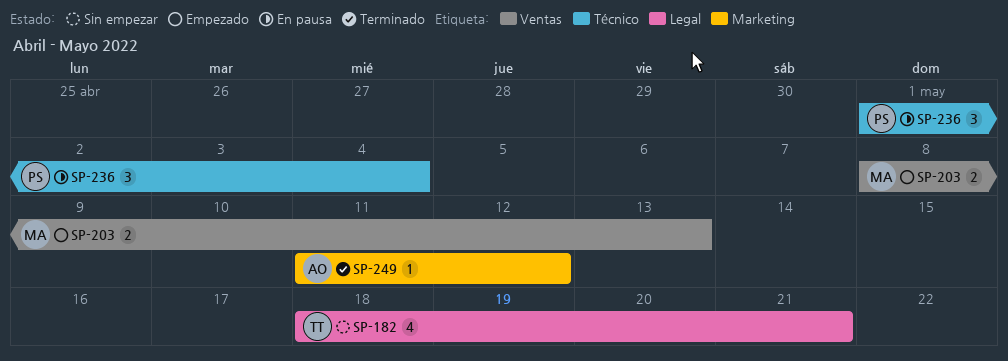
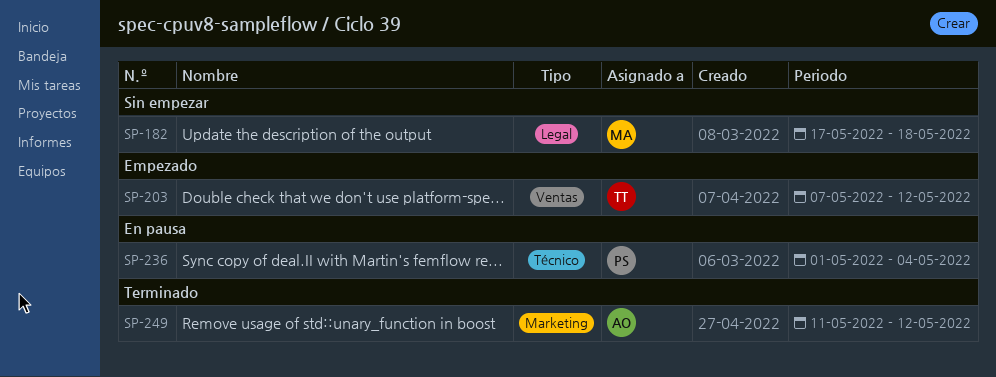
SP-182, owner: TT -> MA
SP-182, start: May 18 -> May 17
SP-182, due: May 21 -> May 18
SP-203, owner: MA -> TT
SP-203, start: May 8 -> May 7
SP-203, due: May 13 -> May 12

